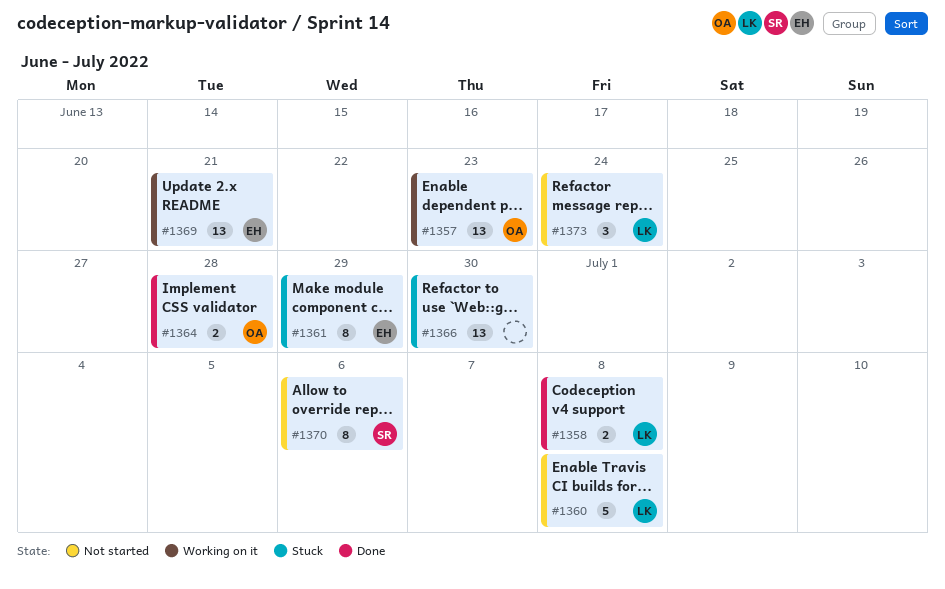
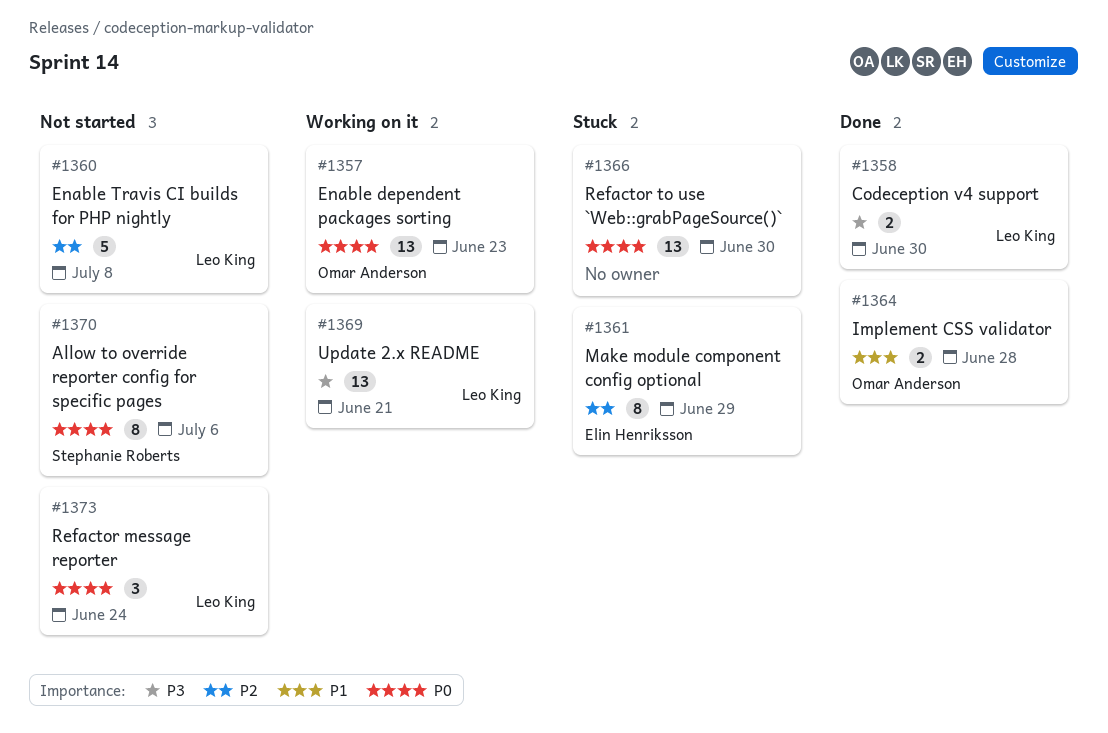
#1358, due: Jul 8 -> Jun 30
#1369, owner: Elin Henriksson -> Leo King

